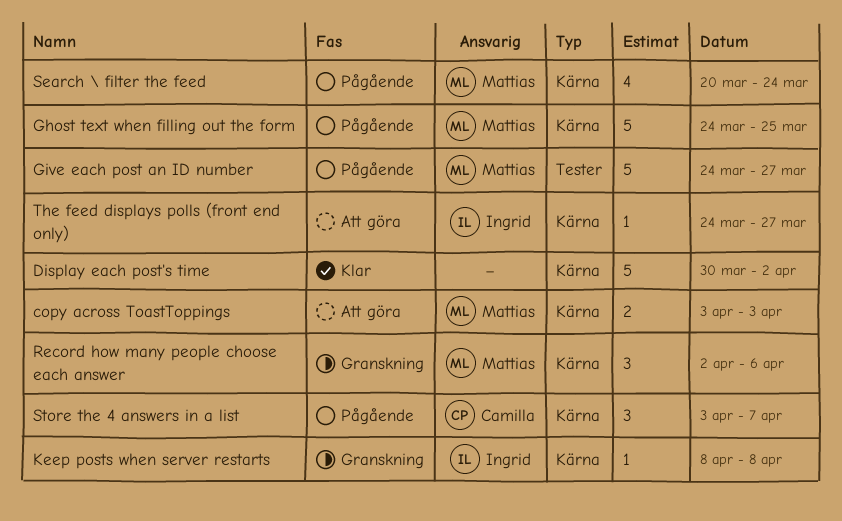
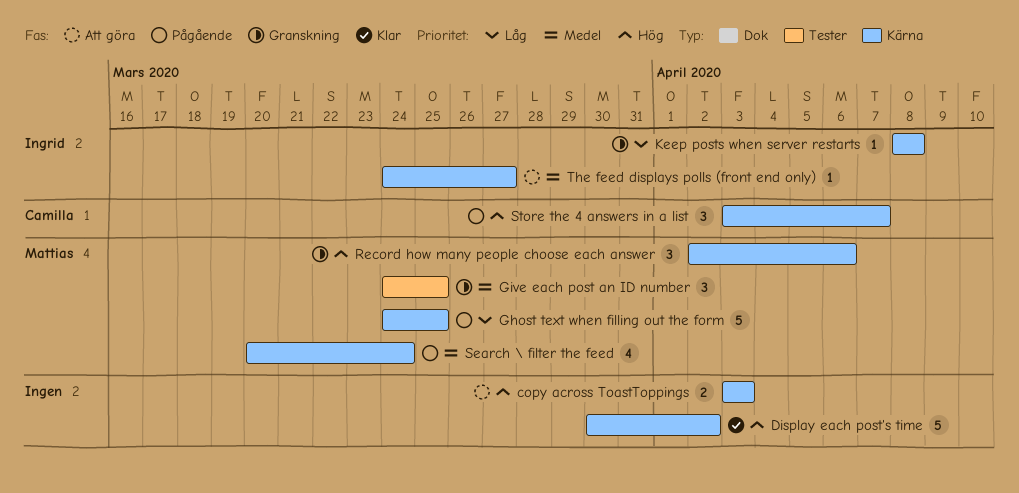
copy across ToastToppings, owner: Mattias -> none
Give each post an ID number, status: Pågående -> Granskning
Give each post an ID number, estimate: 5 -> 3
Give each post an ID number, due: Mar 27 -> Mar 25

